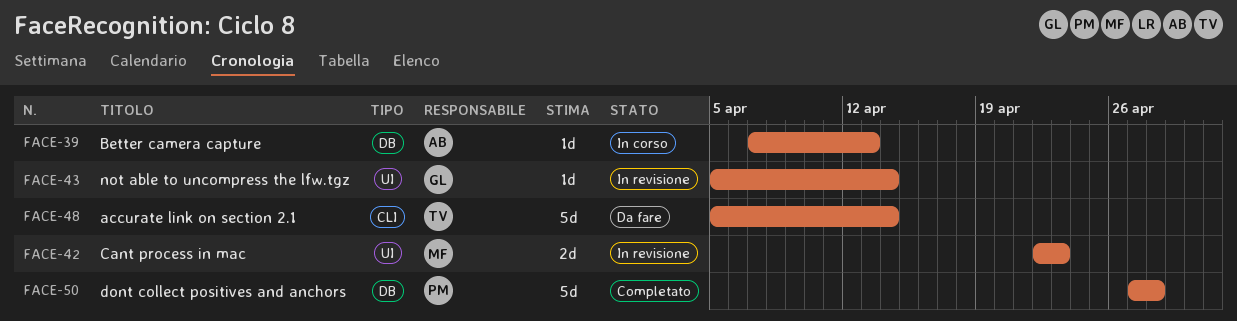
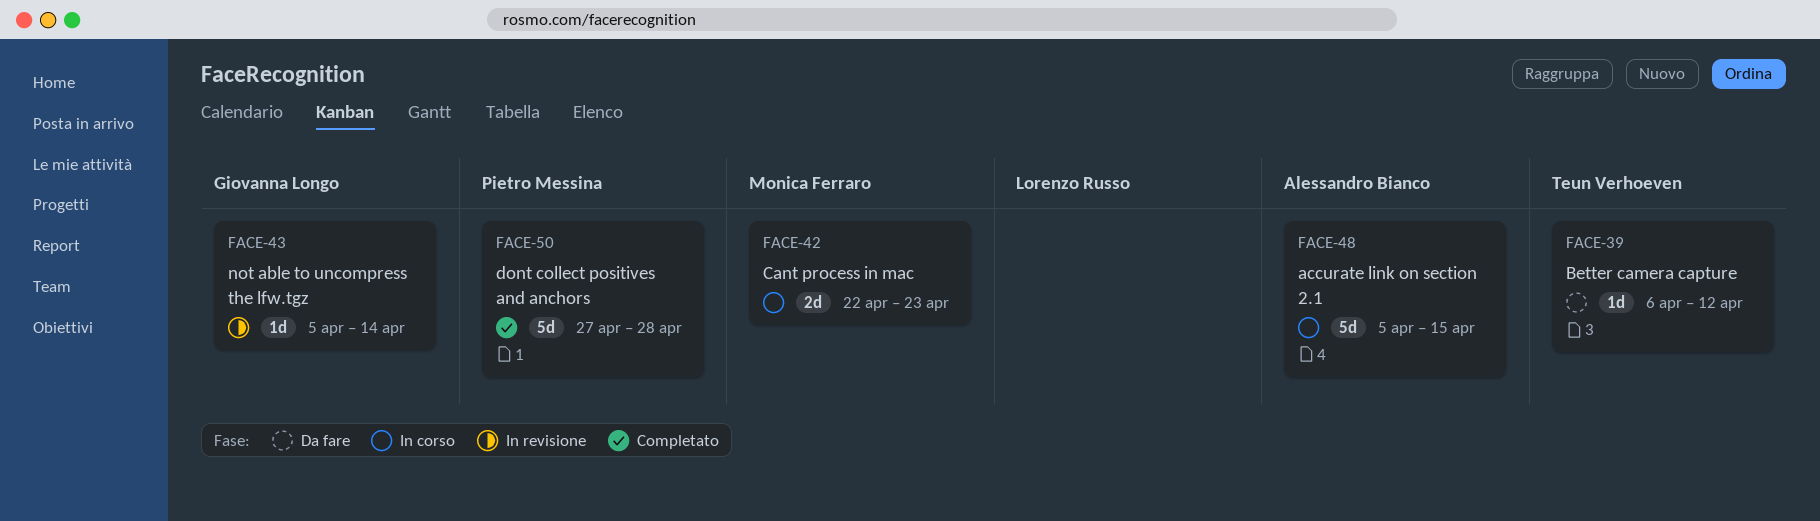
FACE-39, status: In corso -> Da fare
FACE-39, owner: Alessandro Bianco -> Teun Verhoeven
FACE-39, start: Apr 7 -> Apr 6
FACE-39, due: Apr 13 -> Apr 12
FACE-42, status: In revisione -> In corso
FACE-48, status: Da fare -> In corso
FACE-48, owner: Teun Verhoeven -> Alessandro Bianco
FACE-48, due: Apr 14 -> Apr 15

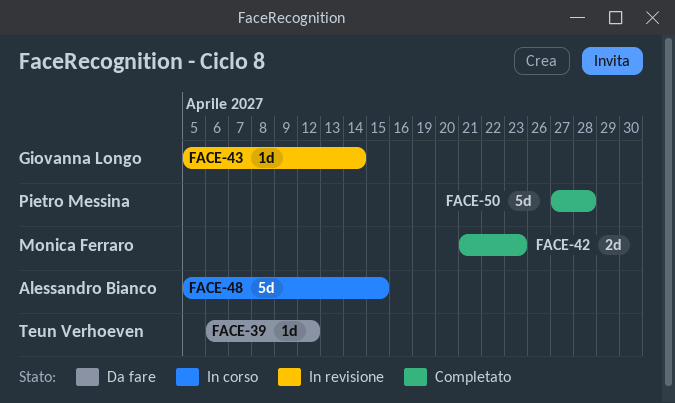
FACE-42, status: In corso -> Completato
FACE-42, start: Apr 22 -> Apr 21

